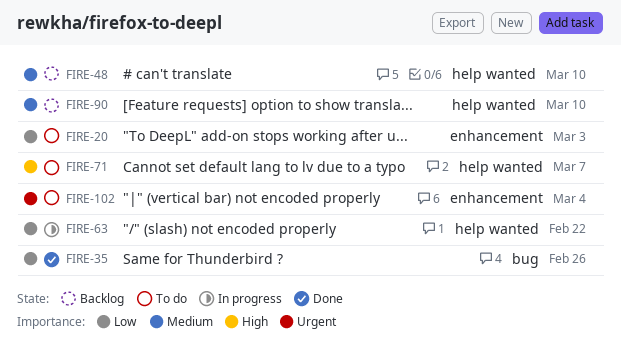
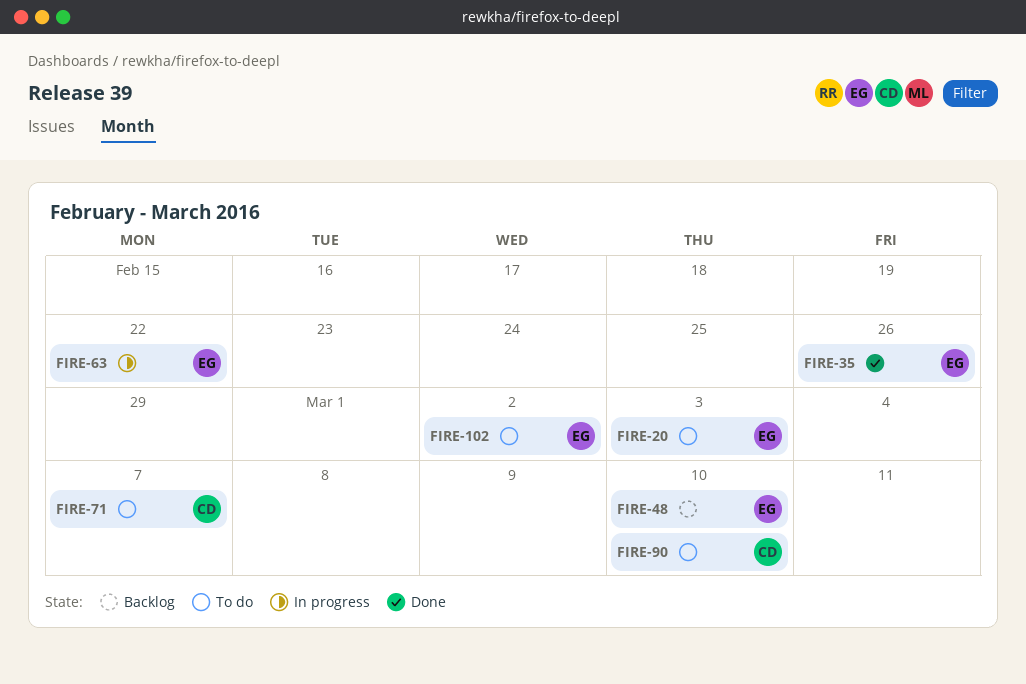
FIRE-90, status: Backlog -> To do
FIRE-102, due: Mar 4 -> Mar 2

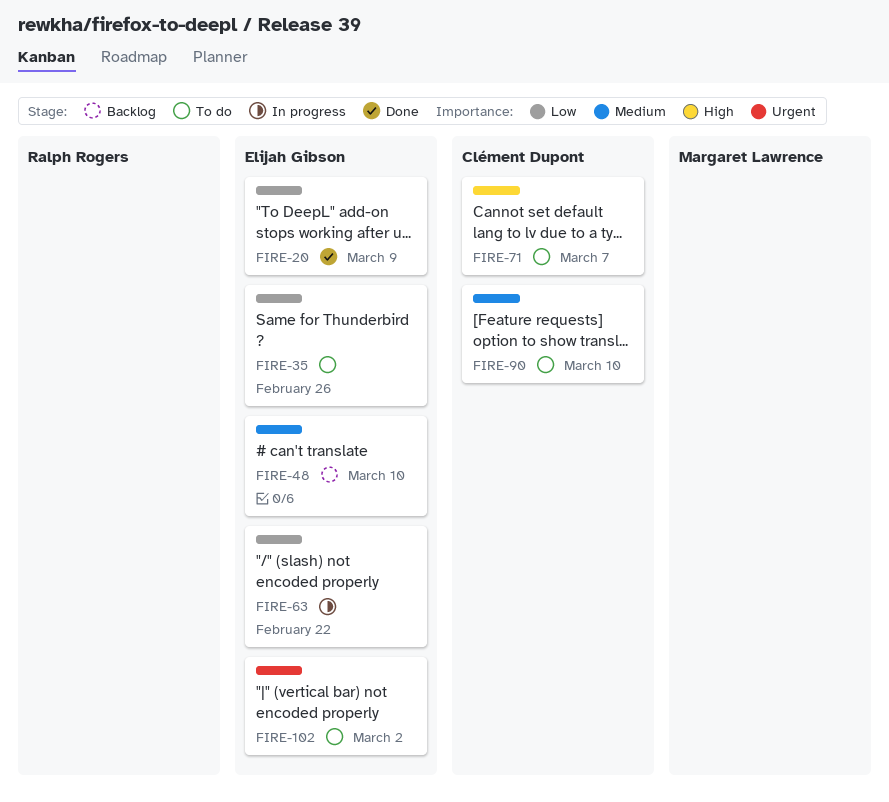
FIRE-20, status: To do -> Done
FIRE-20, due: Mar 3 -> Mar 9
FIRE-35, status: Done -> To do

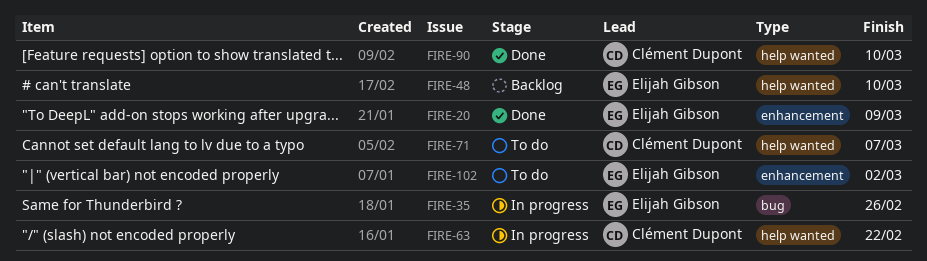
FIRE-35, status: To do -> In progress
FIRE-63, owner: Elijah Gibson -> Clément Dupont
FIRE-90, status: To do -> Done

